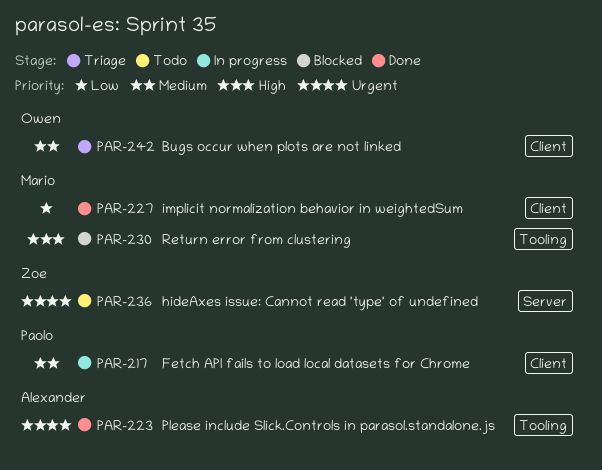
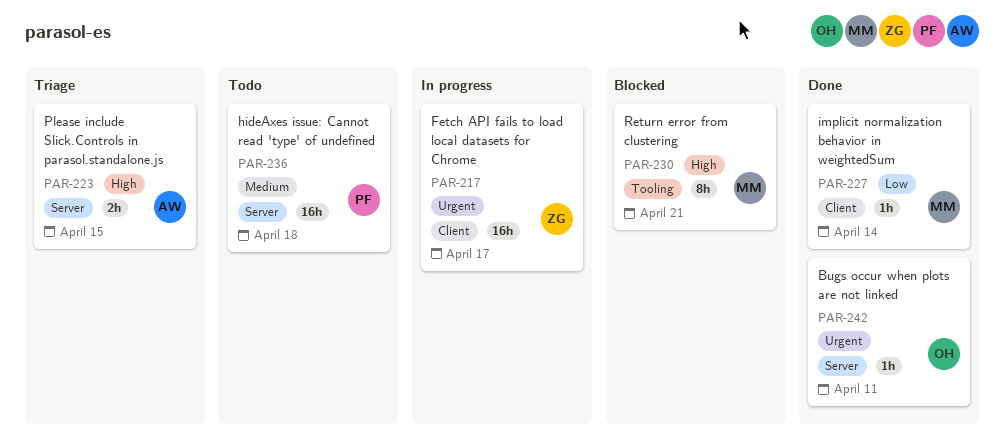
PAR-217, owner: Paolo -> Zoe
PAR-217, priority: Medium -> Urgent
PAR-223, status: Done -> Triage
PAR-223, priority: Urgent -> High
PAR-223, label: Tooling -> Server
PAR-236, owner: Zoe -> Paolo
PAR-236, priority: Urgent -> Medium
PAR-242, status: Triage -> Done
PAR-242, priority: Medium -> Urgent
PAR-242, label: Client -> Server

